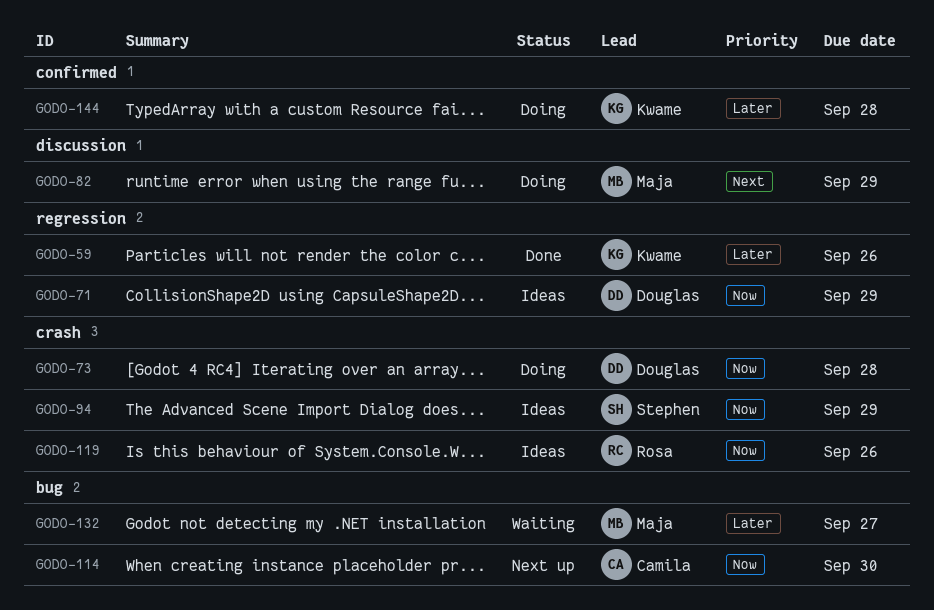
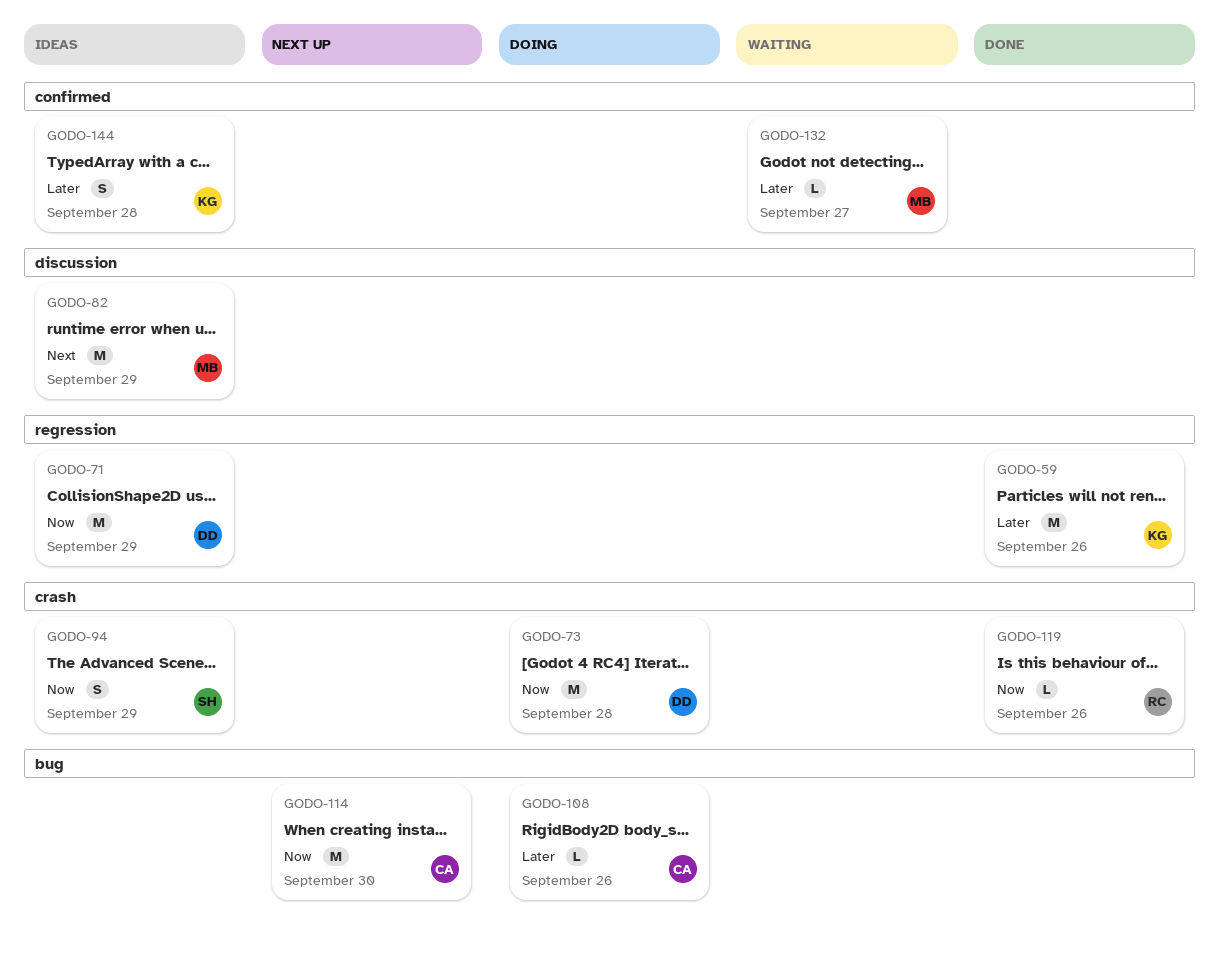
GODO-82, status: Doing -> Ideas
GODO-108: none -> present
GODO-119, status: Ideas -> Done
GODO-132, label: bug -> confirmed
GODO-144, status: Doing -> Ideas

